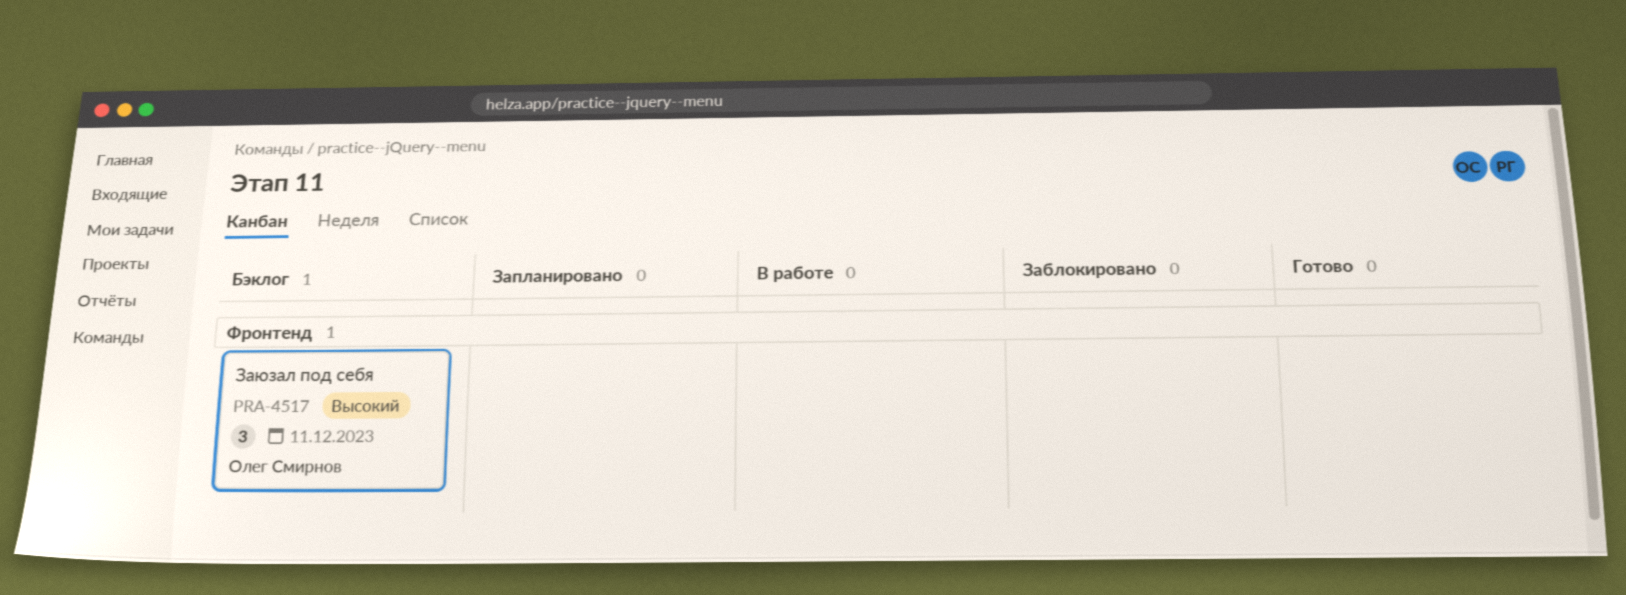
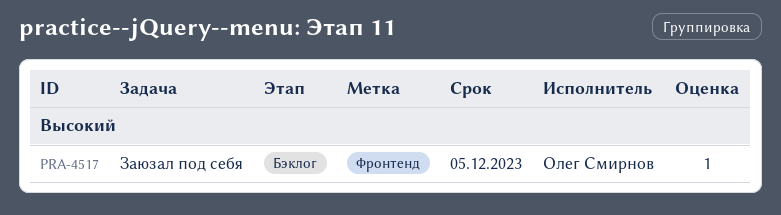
PRA-4517, estimate: 3 -> 1
PRA-4517, due: Dec 11 -> Dec 5

